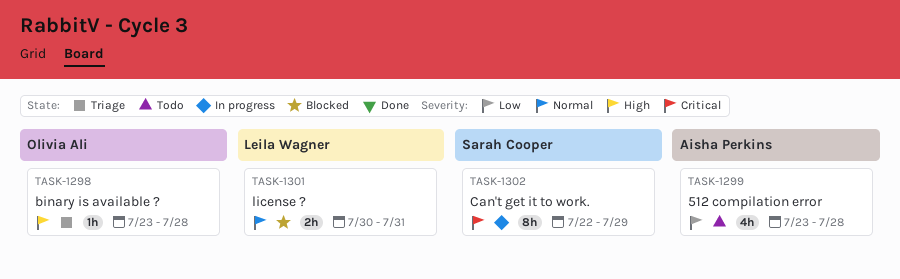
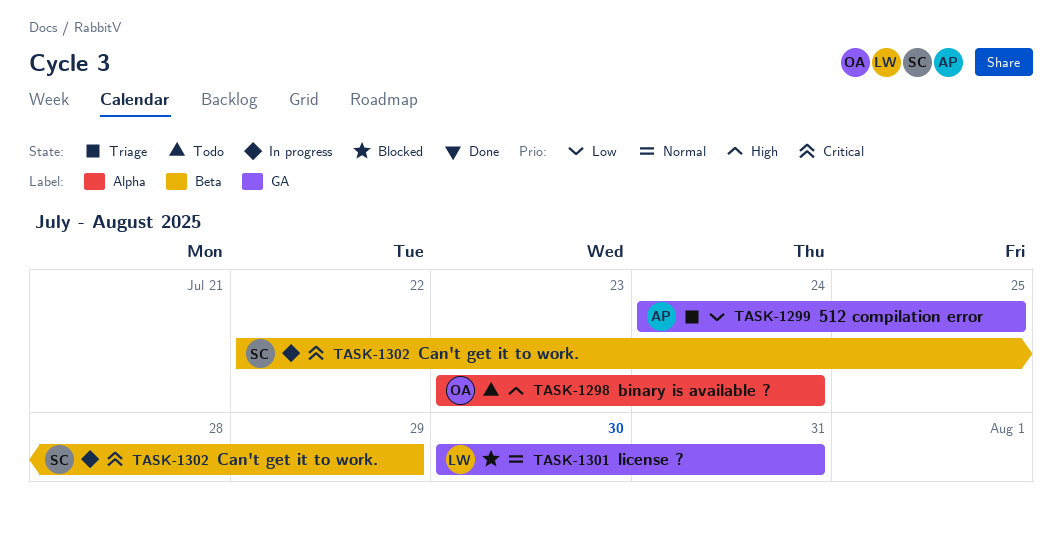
TASK-1298, status: Triage -> Todo
TASK-1298, due: Jul 28 -> Jul 24
TASK-1299, status: Todo -> Triage
TASK-1299, start: Jul 23 -> Jul 24
TASK-1299, due: Jul 28 -> Jul 25

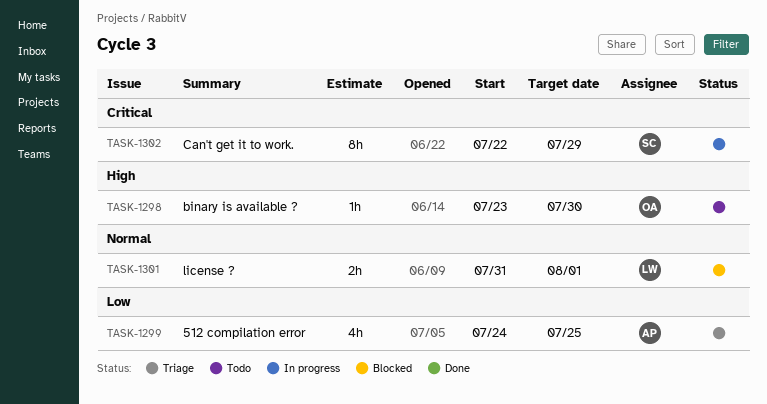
TASK-1298, due: Jul 24 -> Jul 30
TASK-1301, start: Jul 30 -> Jul 31
TASK-1301, due: Jul 31 -> Aug 1

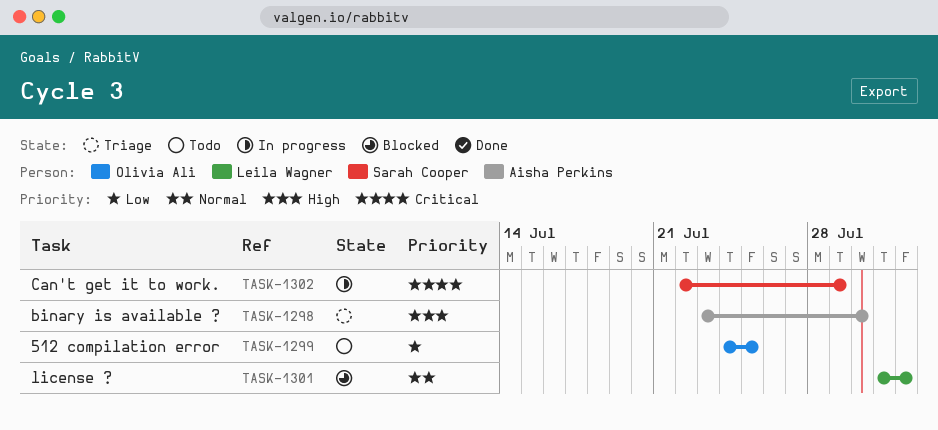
TASK-1298, status: Todo -> Triage
TASK-1298, owner: Olivia Ali -> Aisha Perkins
TASK-1299, status: Triage -> Todo
TASK-1299, owner: Aisha Perkins -> Olivia Ali

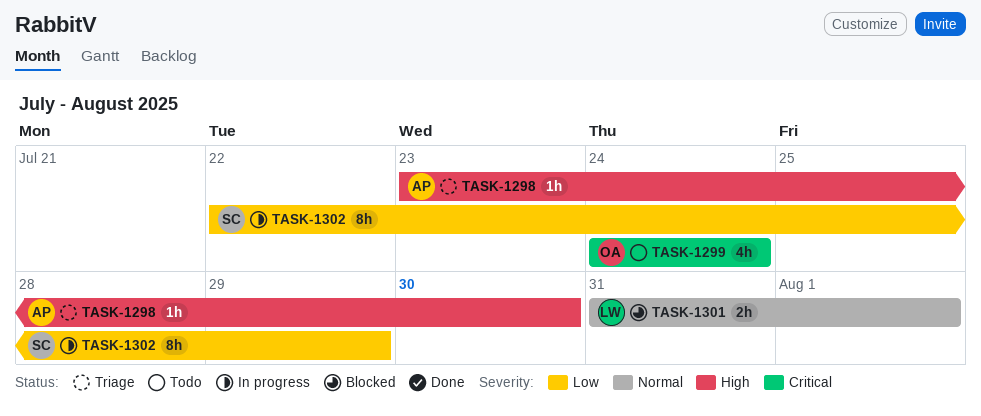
TASK-1299, priority: Low -> Critical
TASK-1299, due: Jul 25 -> Jul 24
TASK-1302, priority: Critical -> Low

